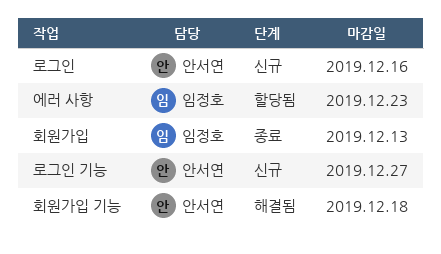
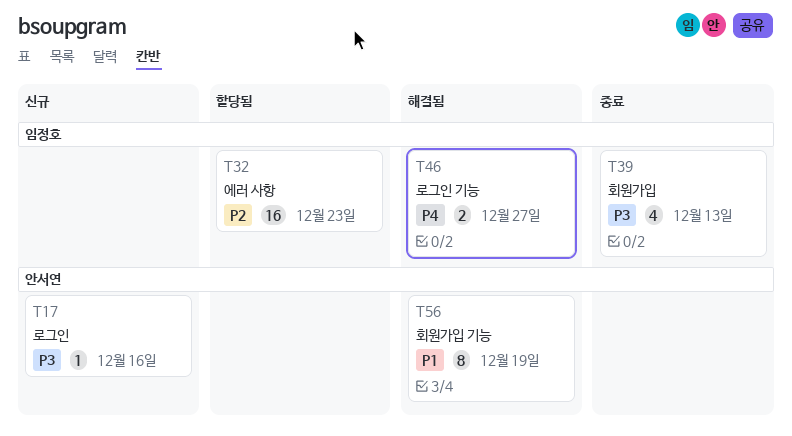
로그인 기능, status: 신규 -> 해결됨
로그인 기능, owner: 안서연 -> 임정호
회원가입 기능, due: Dec 18 -> Dec 19

